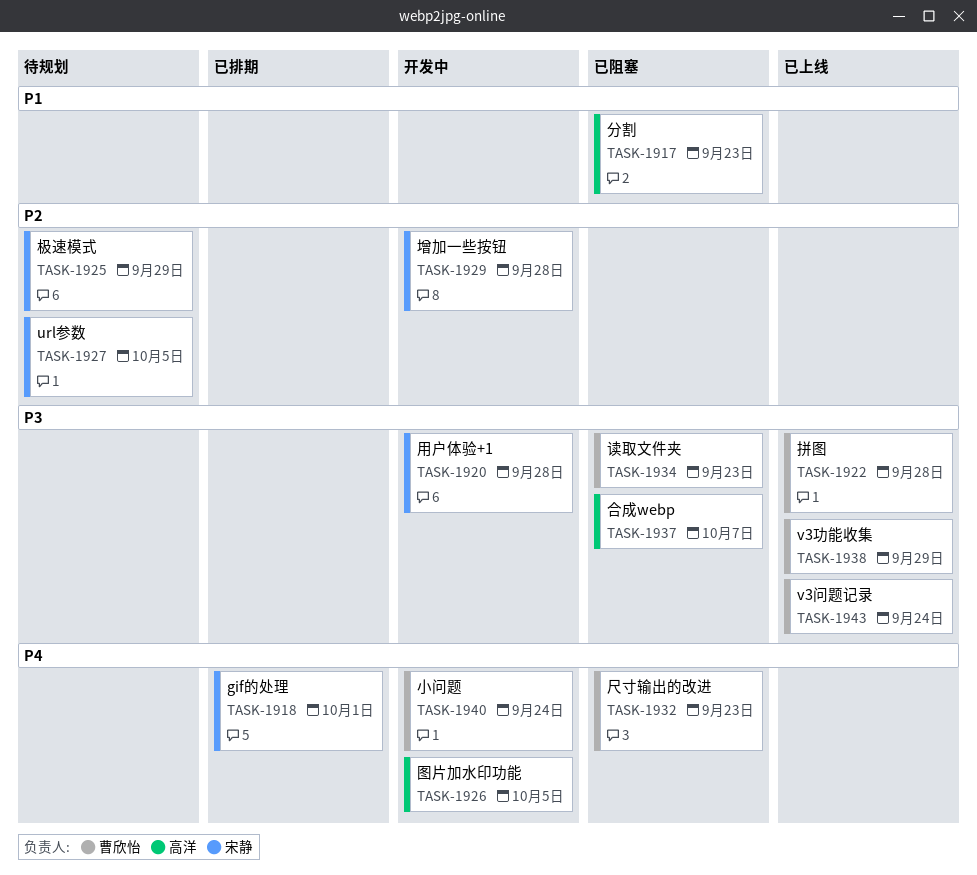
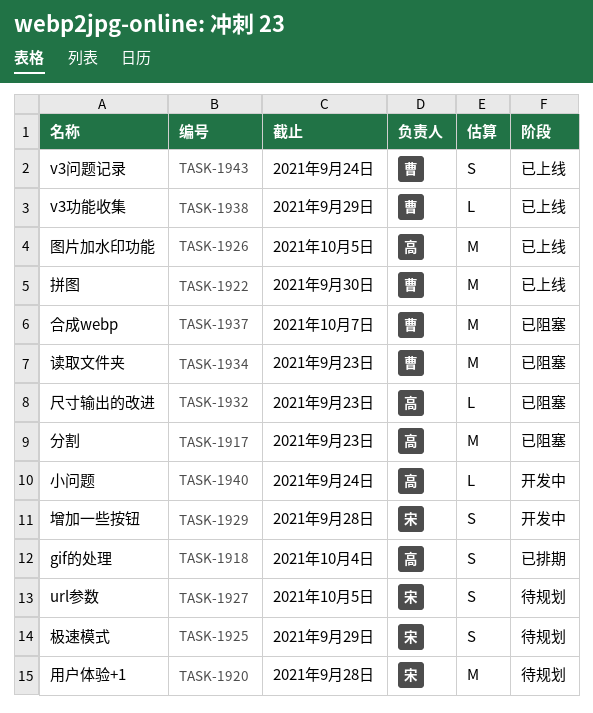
TASK-1918, owner: 宋静 -> 高洋
TASK-1918, due: Oct 1 -> Oct 4
TASK-1920, status: 开发中 -> 待规划
TASK-1922, due: Sep 28 -> Sep 30
TASK-1926, status: 开发中 -> 已上线
TASK-1932, owner: 曹欣怡 -> 高洋
TASK-1937, owner: 高洋 -> 曹欣怡
TASK-1940, owner: 曹欣怡 -> 高洋

